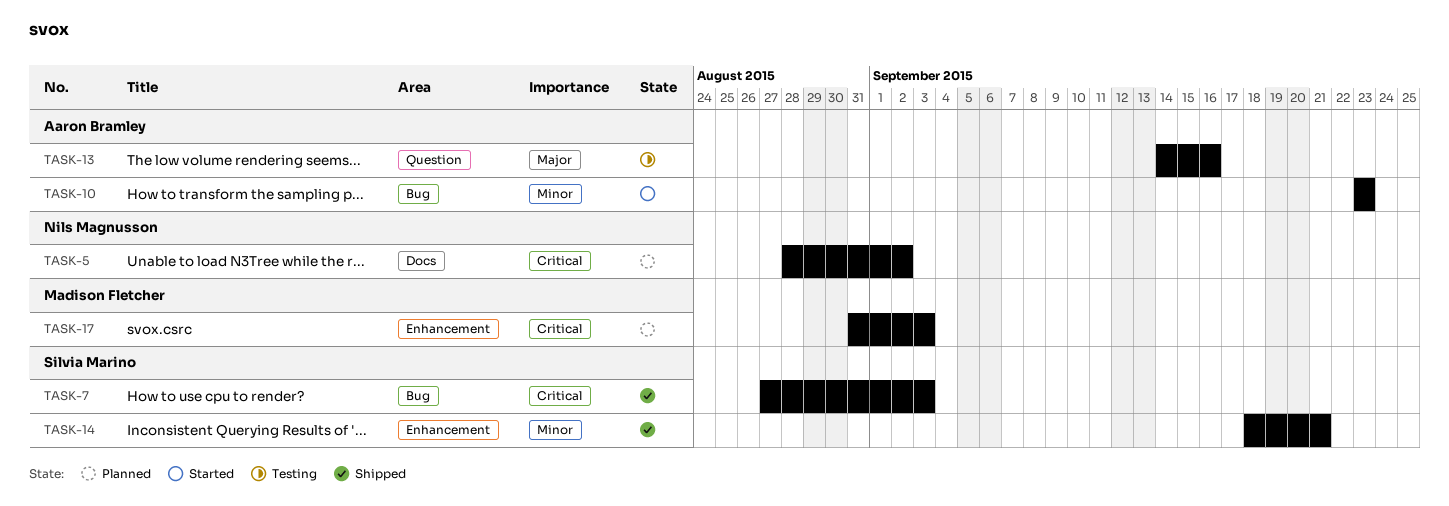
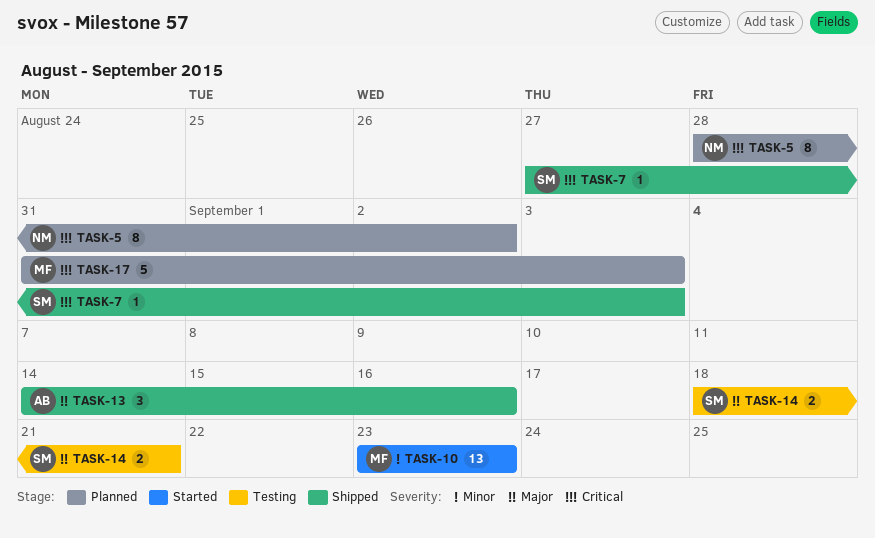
TASK-10, owner: Aaron Bramley -> Madison Fletcher
TASK-13, status: Testing -> Shipped
TASK-14, status: Shipped -> Testing
TASK-14, priority: Minor -> Major

